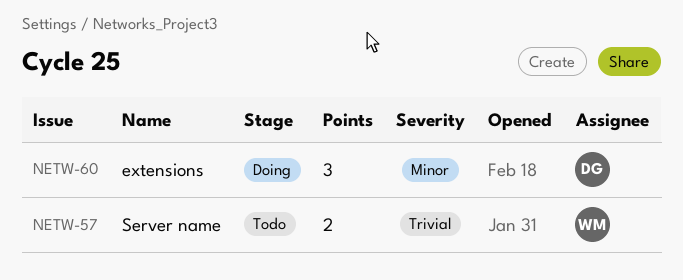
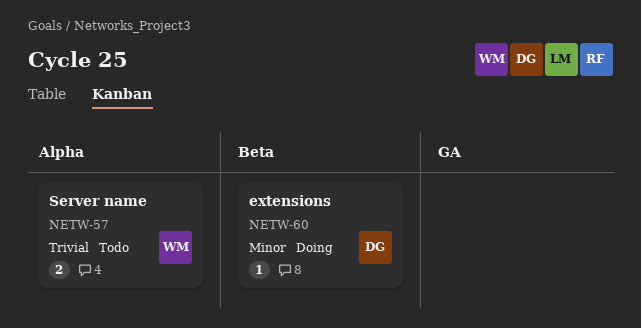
NETW-60, estimate: 3 -> 1

